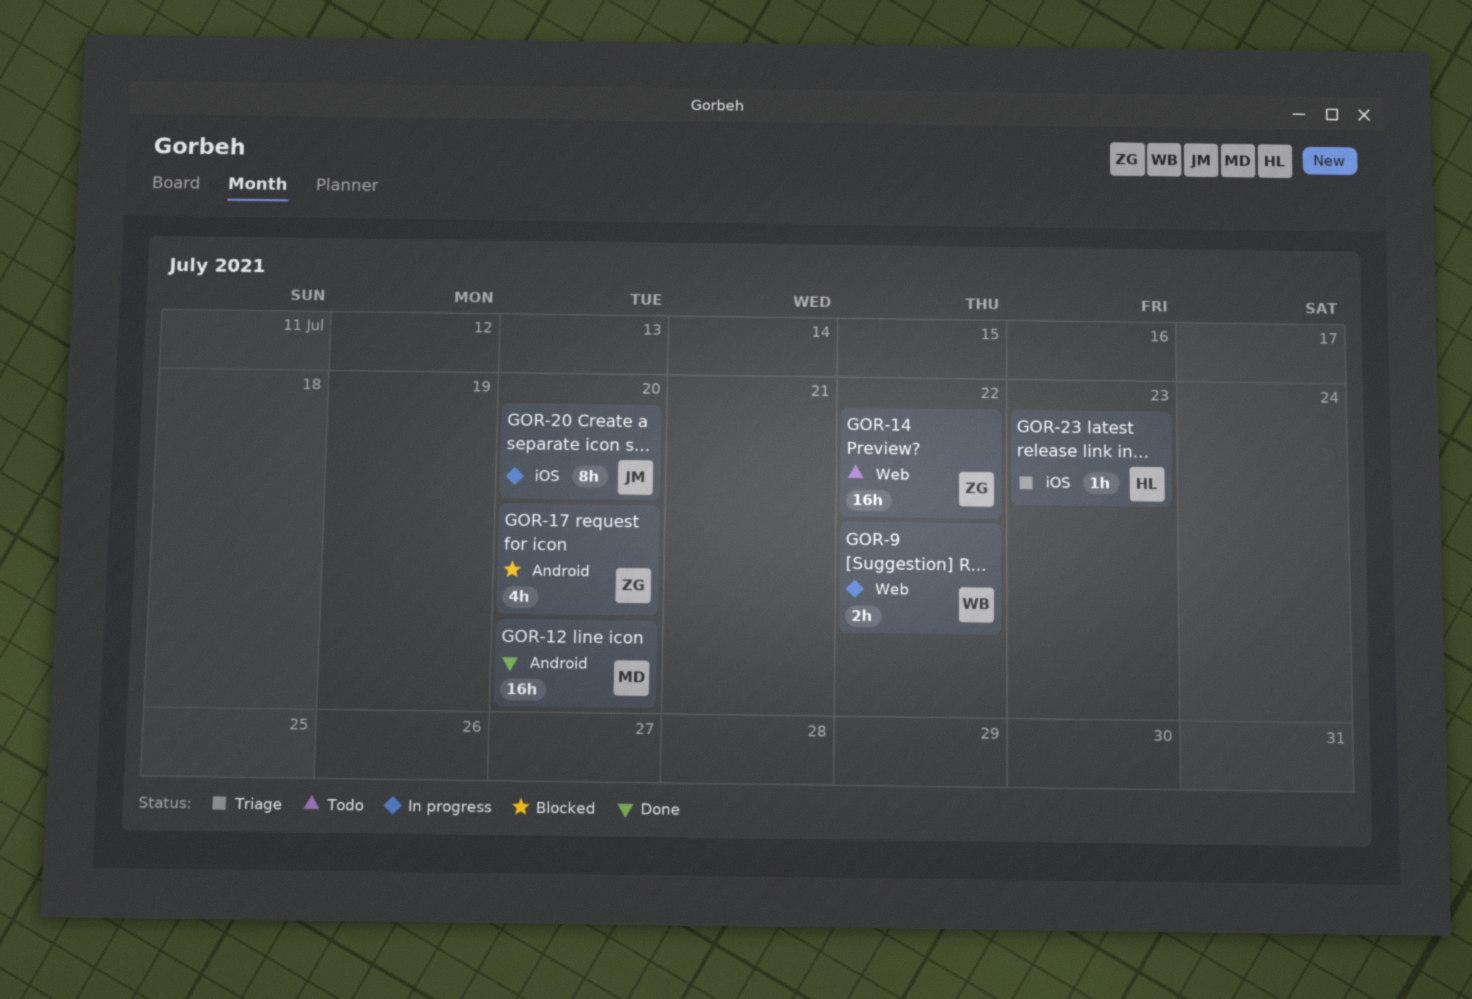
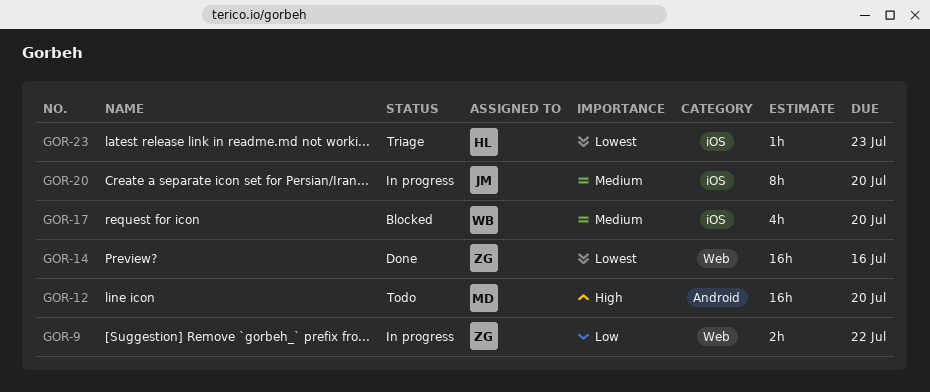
GOR-9, owner: WB -> ZG
GOR-12, status: Done -> Todo
GOR-14, status: Todo -> Done
GOR-14, due: Jul 22 -> Jul 16
GOR-17, owner: ZG -> WB
GOR-17, label: Android -> iOS

